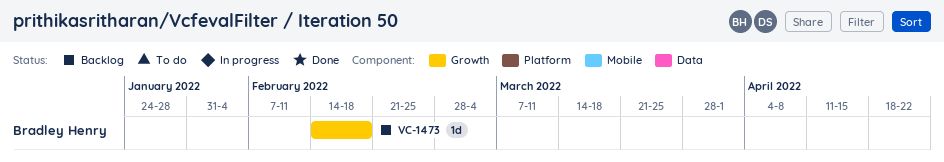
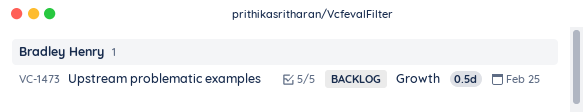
VC-1473, estimate: 1d -> 0.5d
VC-1473, due: Feb 18 -> Feb 25

